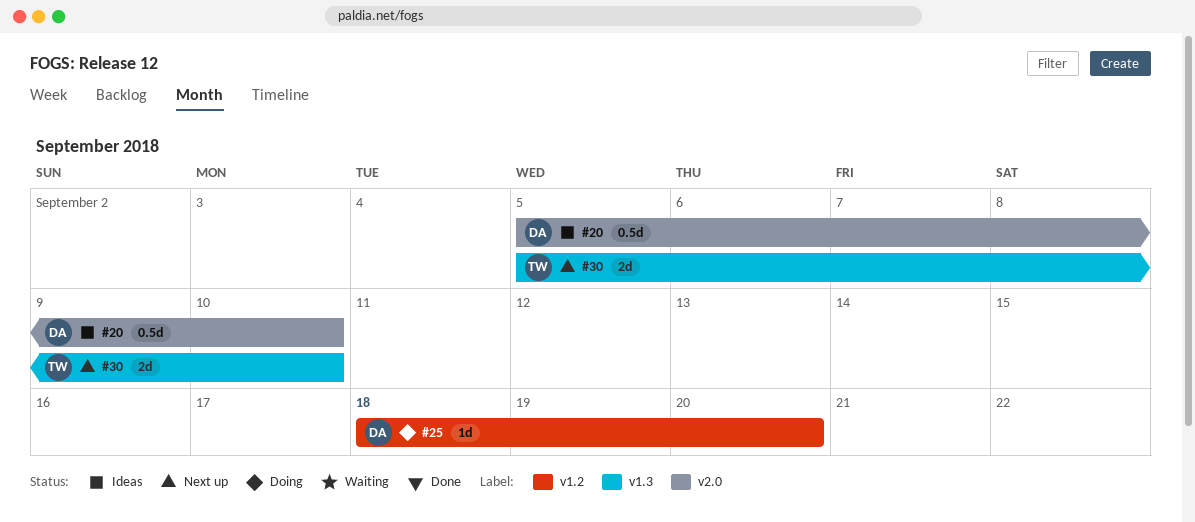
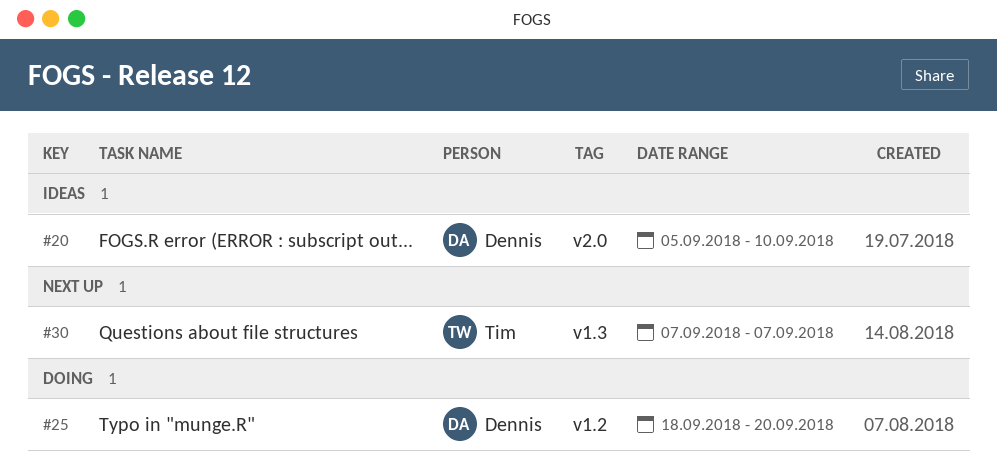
#30, start: Sep 5 -> Sep 7
#30, due: Sep 10 -> Sep 7

